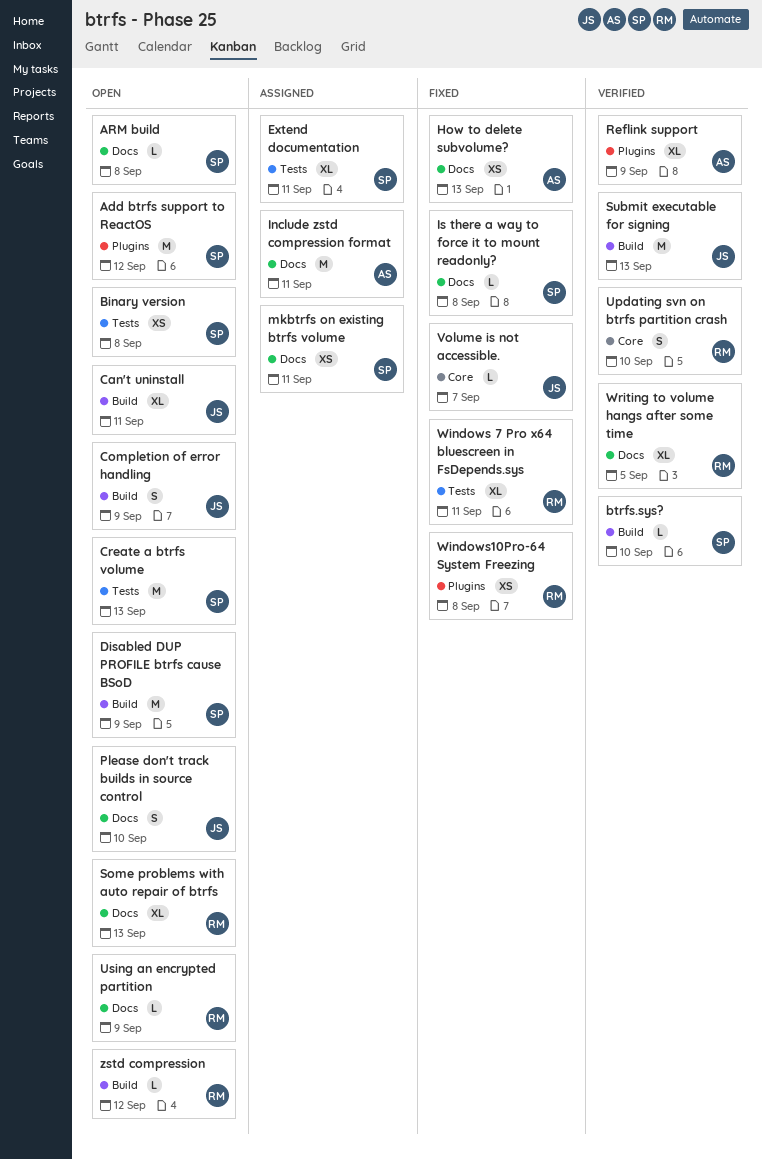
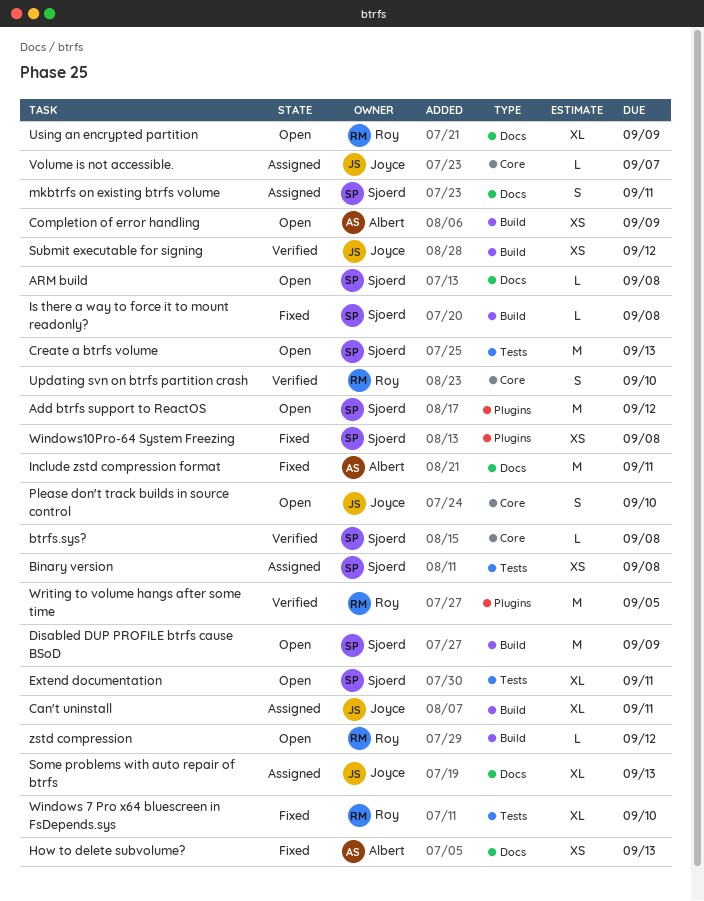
Binary version, status: Open -> Assigned
btrfs.sys?, label: Build -> Core
btrfs.sys?, due: Sep 10 -> Sep 8
Can't uninstall, status: Open -> Assigned
Completion of error handling, owner: Joyce -> Albert
Completion of error handling, estimate: S -> XS
Extend documentation, status: Assigned -> Open
Include zstd compression format, status: Assigned -> Fixed
Is there a way to force it to mount readonly?, label: Docs -> Build
mkbtrfs on existing btrfs volume, estimate: XS -> S
Please don't track builds in source control, label: Docs -> Core
Reflink support: present -> none
Some problems with auto repair of btrfs, status: Open -> Assigned
Some problems with auto repair of btrfs, owner: Roy -> Joyce
Submit executable for signing, estimate: M -> XS
Submit executable for signing, due: Sep 13 -> Sep 12
Using an encrypted partition, estimate: L -> XL
Volume is not accessible., status: Fixed -> Assigned
Windows 7 Pro x64 bluescreen in FsDepends.sys, due: Sep 11 -> Sep 10
Windows10Pro-64 System Freezing, owner: Roy -> Sjoerd
Writing to volume hangs after some time, label: Docs -> Plugins
Writing to volume hangs after some time, estimate: XL -> M

